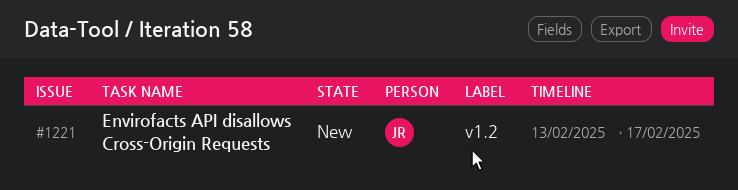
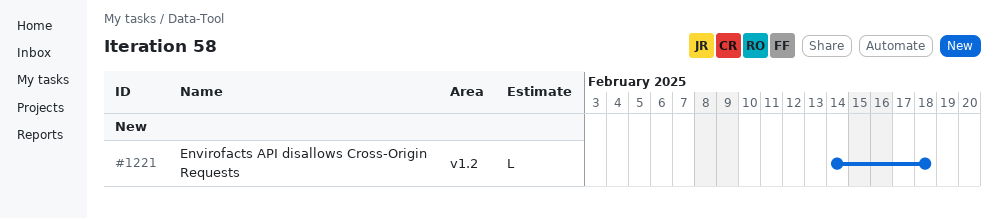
#1221, start: Feb 13 -> Feb 14
#1221, due: Feb 17 -> Feb 18

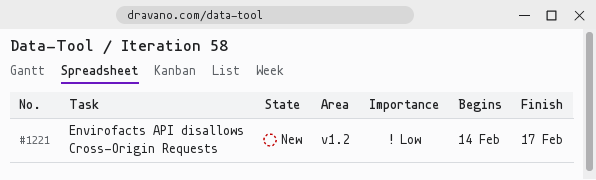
#1221, due: Feb 18 -> Feb 17

